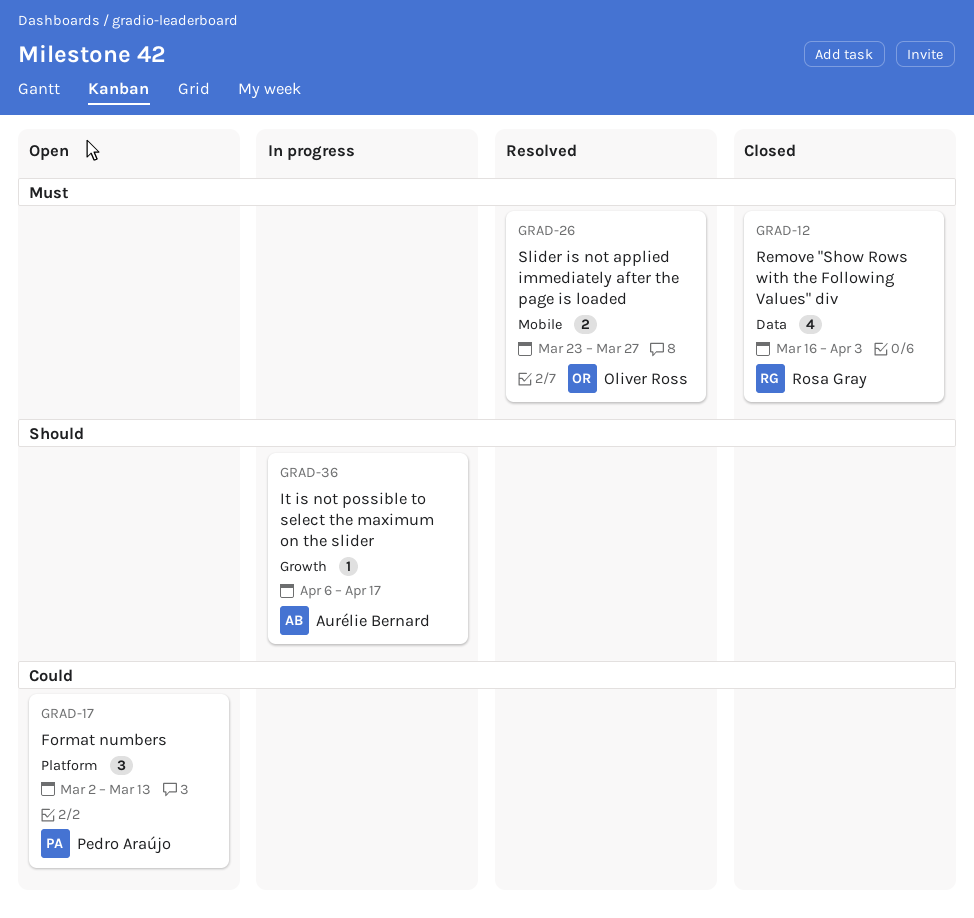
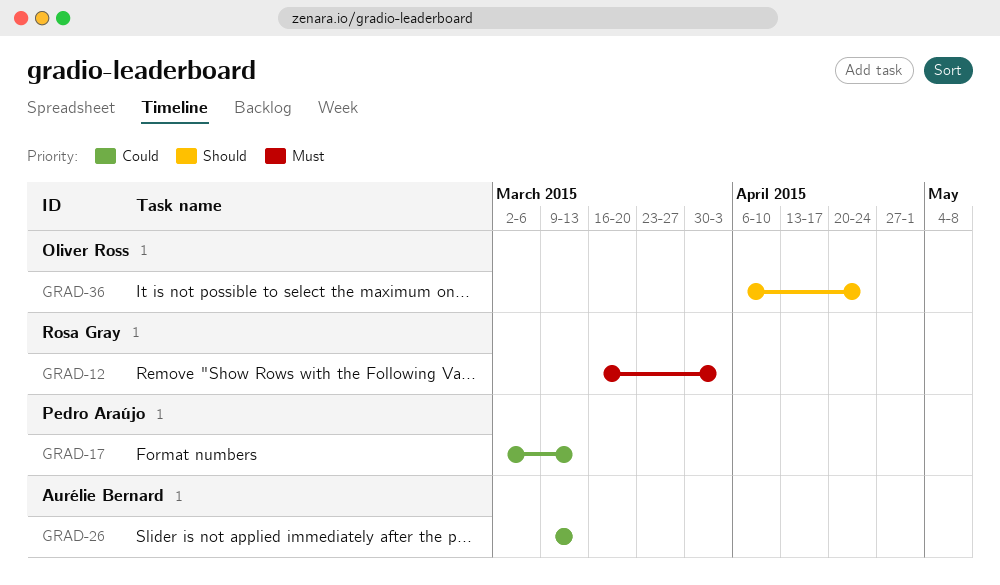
GRAD-26, owner: Oliver Ross -> Aurélie Bernard
GRAD-26, priority: Must -> Could
GRAD-26, start: Mar 23 -> Mar 9
GRAD-26, due: Mar 27 -> Mar 13
GRAD-36, owner: Aurélie Bernard -> Oliver Ross
GRAD-36, due: Apr 17 -> Apr 24

